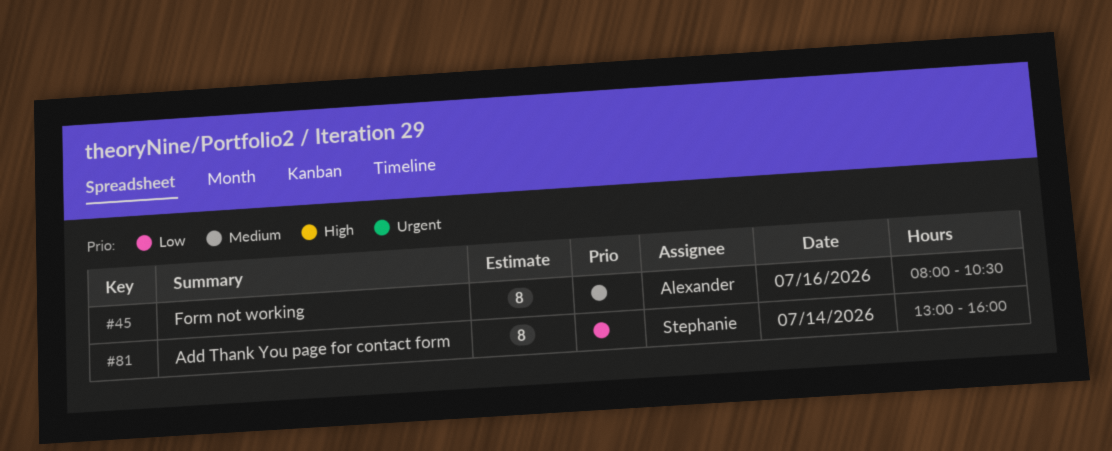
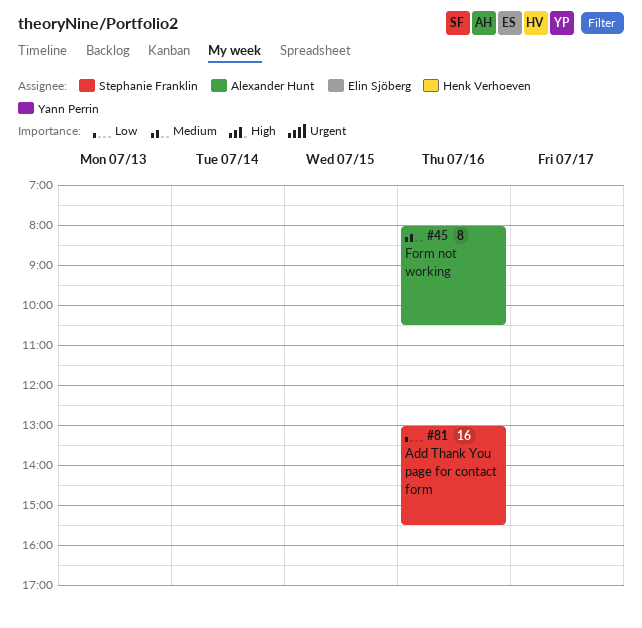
#81, estimate: 8 -> 16
#81, day: Jul 14 -> Jul 16
#81, ends: 16:00 -> 15:30

